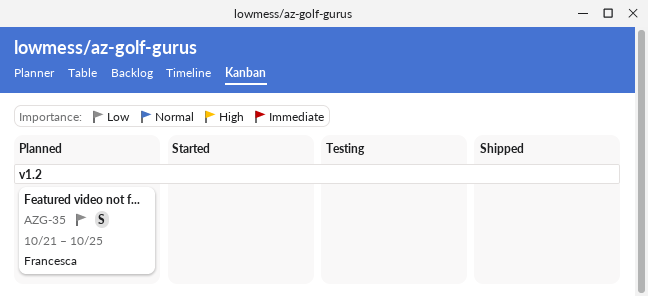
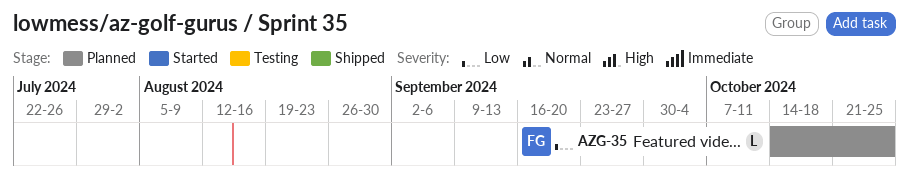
AZG-35, estimate: S -> L
AZG-35, start: Oct 21 -> Oct 14

